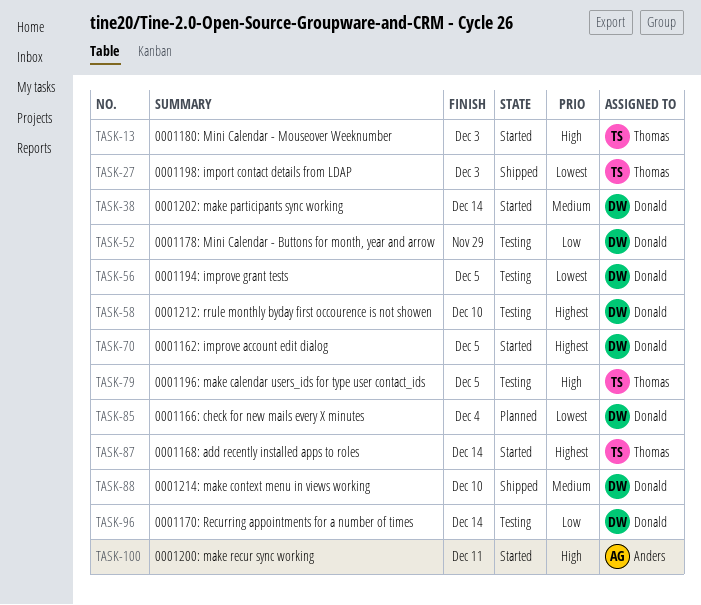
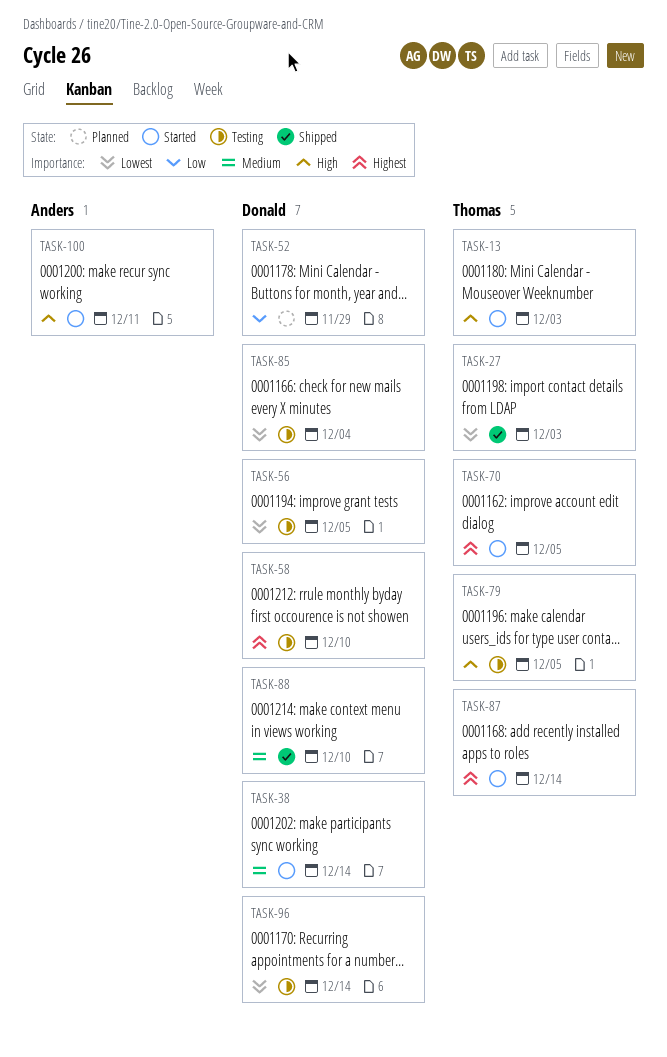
TASK-52, status: Testing -> Planned
TASK-70, owner: Donald -> Thomas
TASK-85, status: Planned -> Testing
TASK-96, priority: Low -> Lowest

